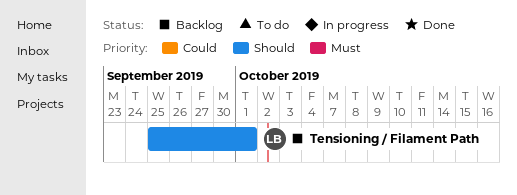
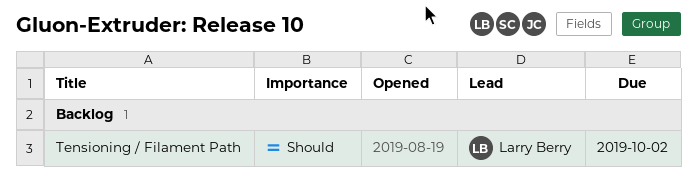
Tensioning / Filament Path, due: Oct 1 -> Oct 2

